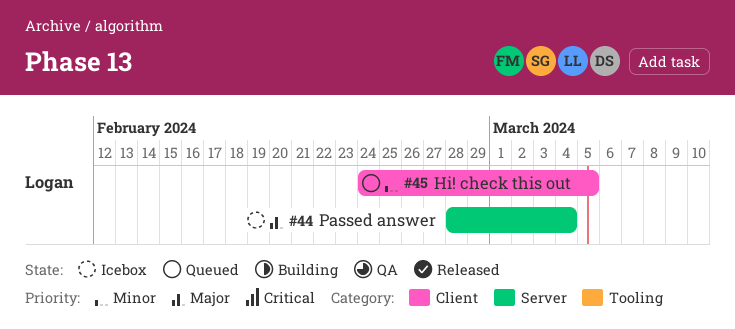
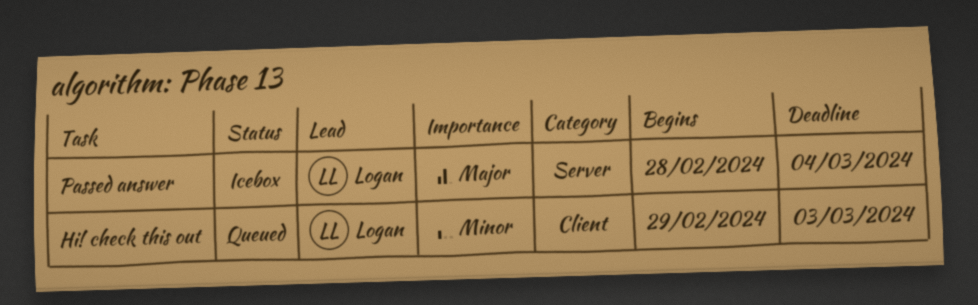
Hi! check this out, start: Feb 24 -> Feb 29
Hi! check this out, due: Mar 5 -> Mar 3

